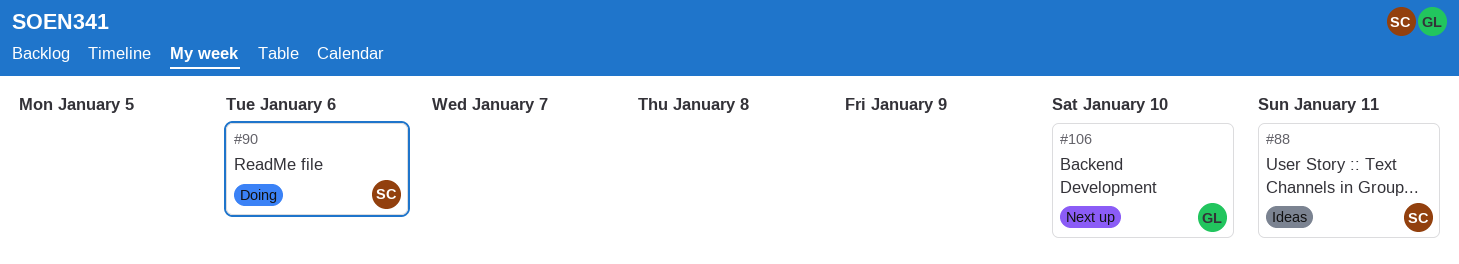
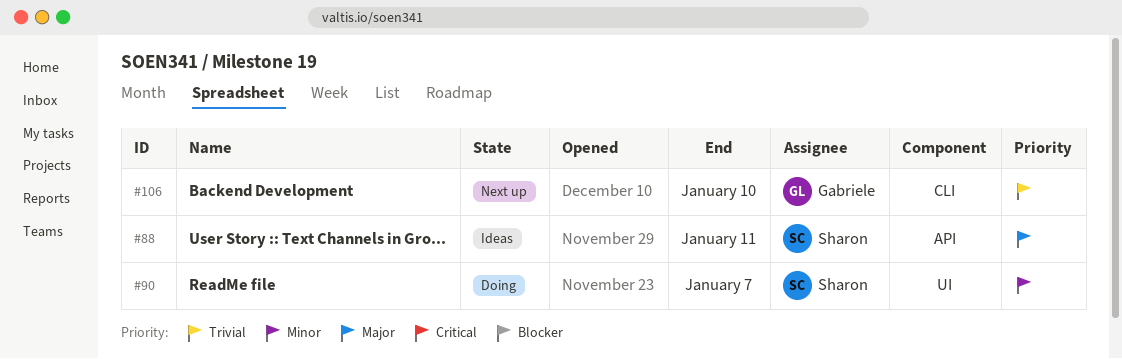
#90, due: Jan 6 -> Jan 7

